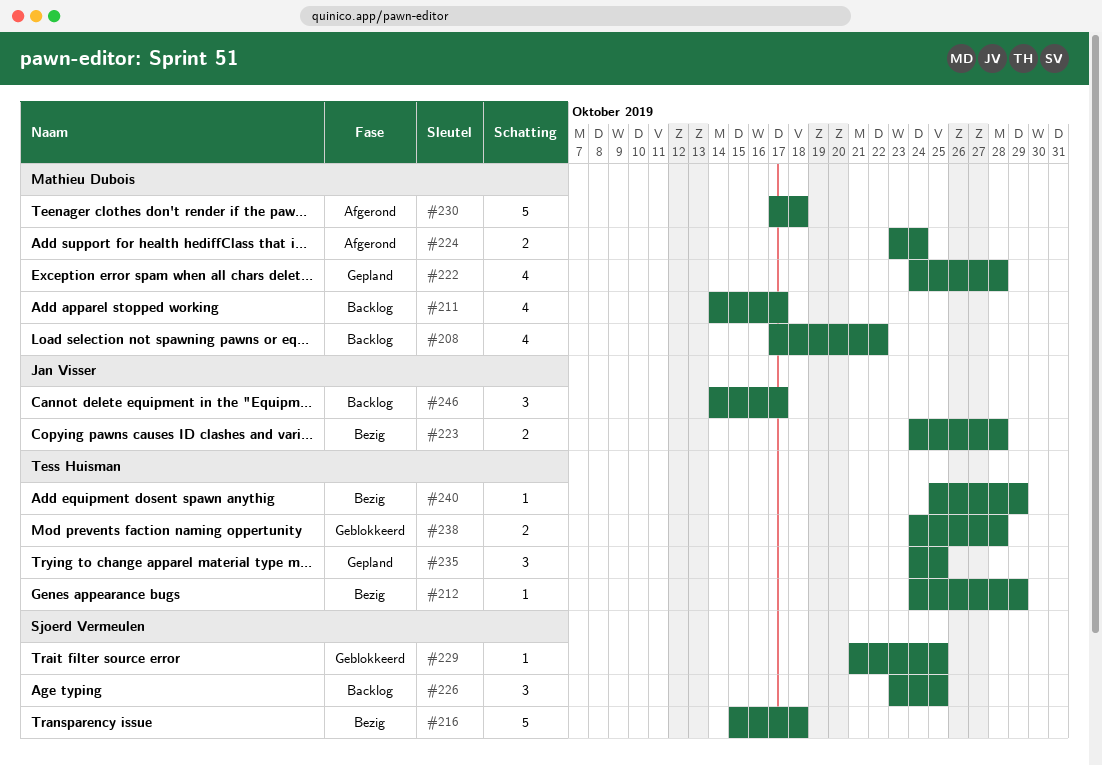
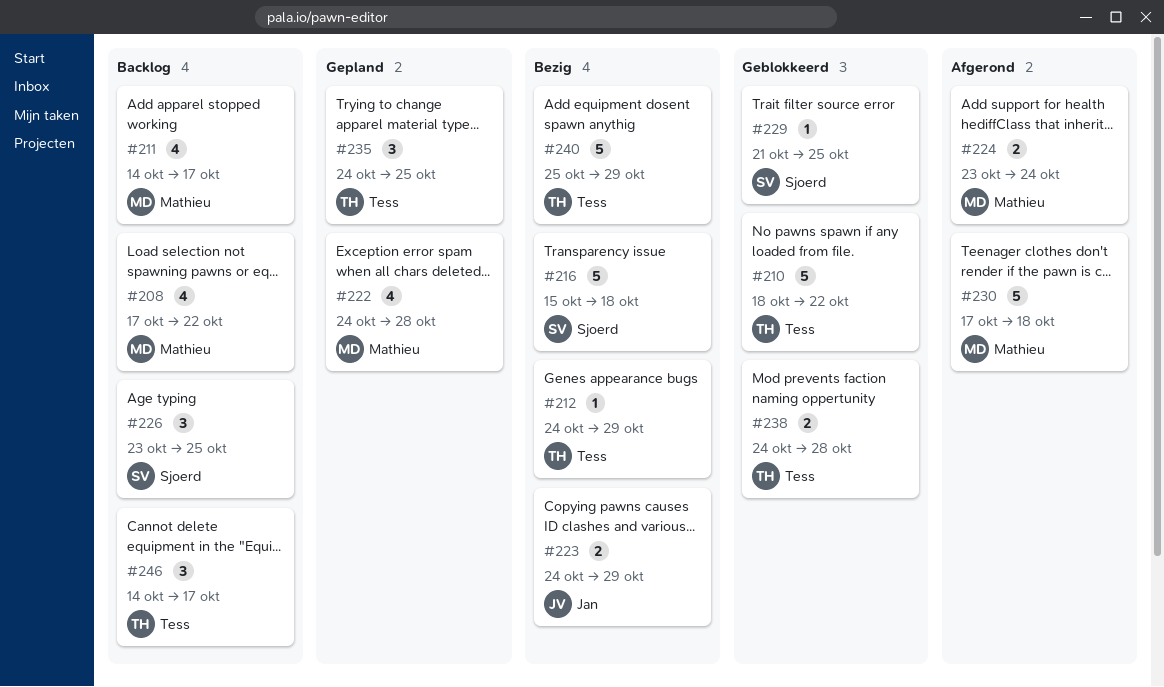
#210: none -> present
#223, due: Oct 28 -> Oct 29
#240, estimate: 1 -> 5
#246, owner: Jan Visser -> Tess Huisman

